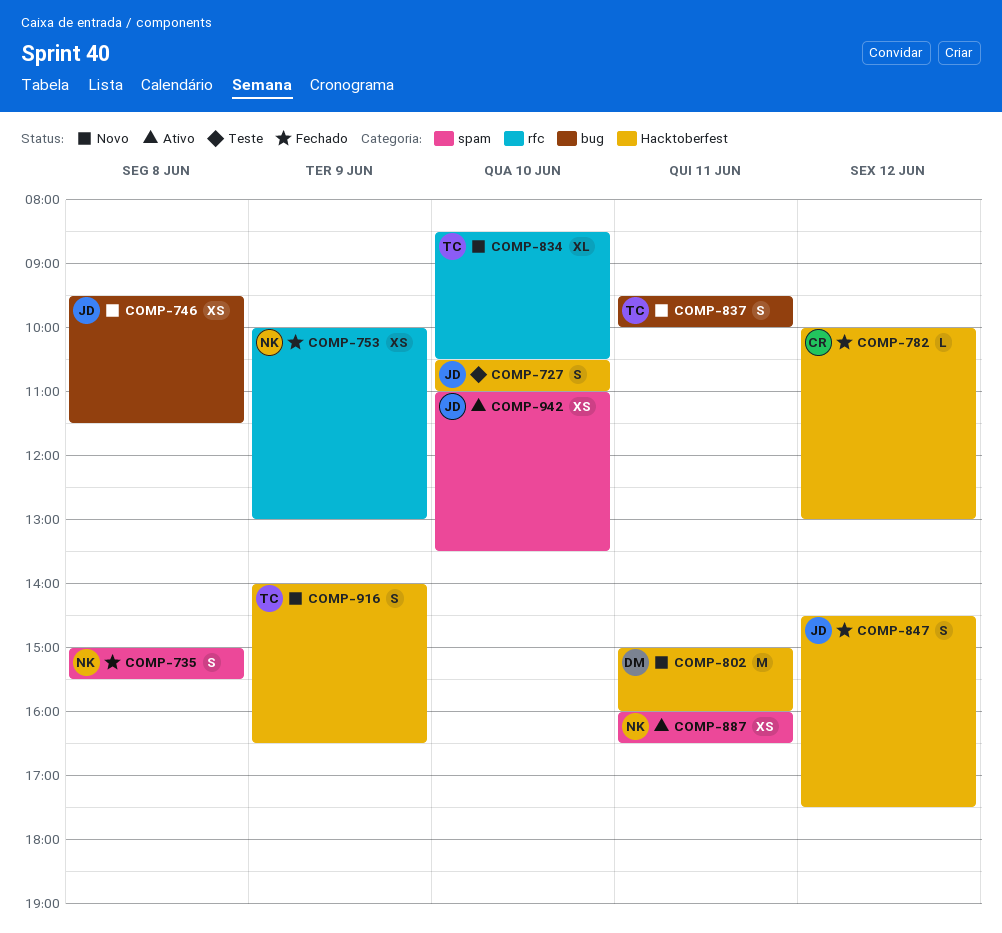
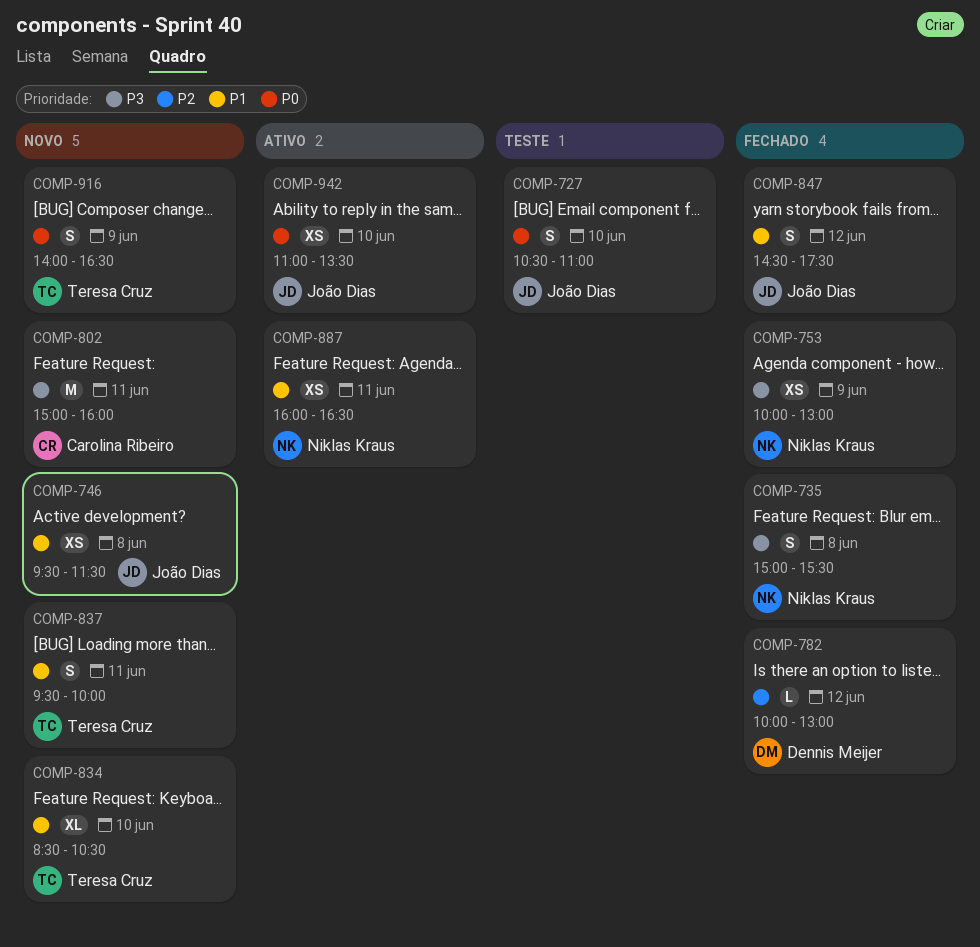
COMP-782, owner: Carolina Ribeiro -> Dennis Meijer
COMP-802, owner: Dennis Meijer -> Carolina Ribeiro

